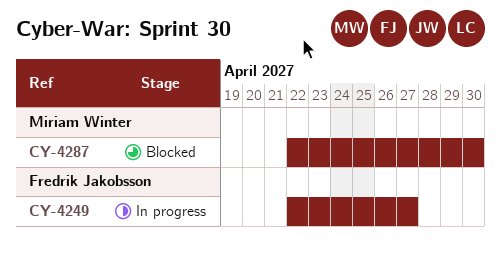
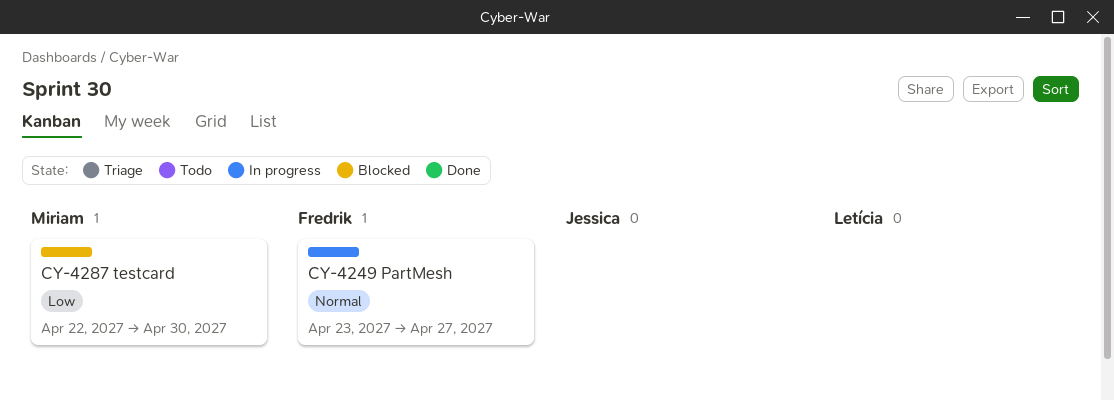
CY-4249, start: Apr 22 -> Apr 23

